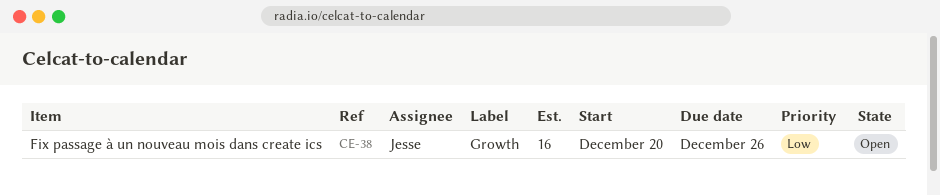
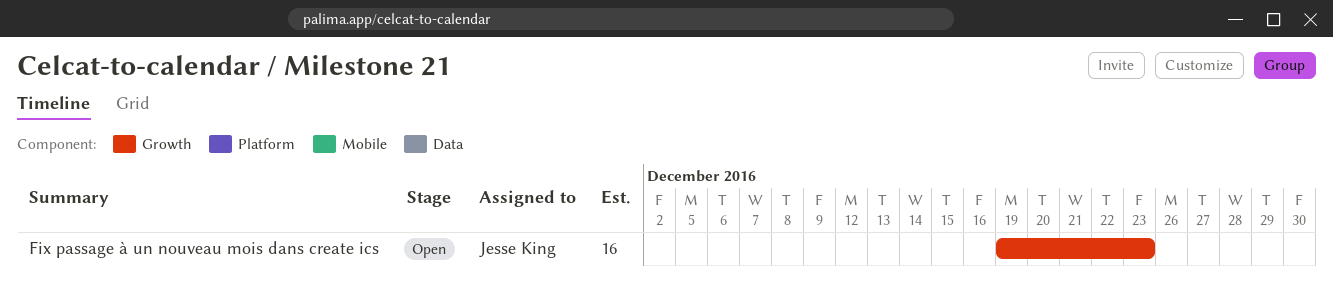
Fix passage à un nouveau mois dans create ics, start: Dec 20 -> Dec 19
Fix passage à un nouveau mois dans create ics, due: Dec 26 -> Dec 23

